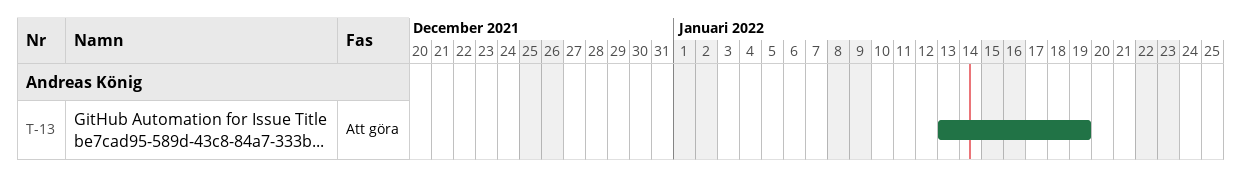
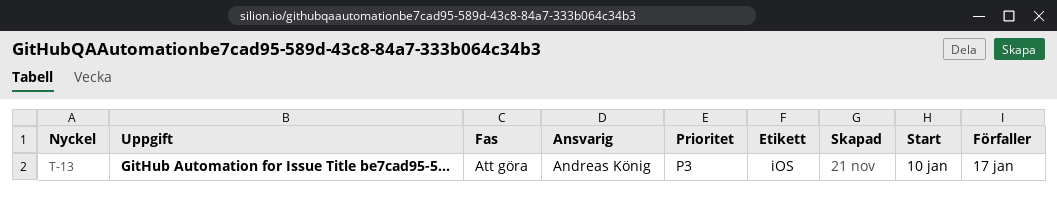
T-13, start: Jan 13 -> Jan 10
T-13, due: Jan 19 -> Jan 17

